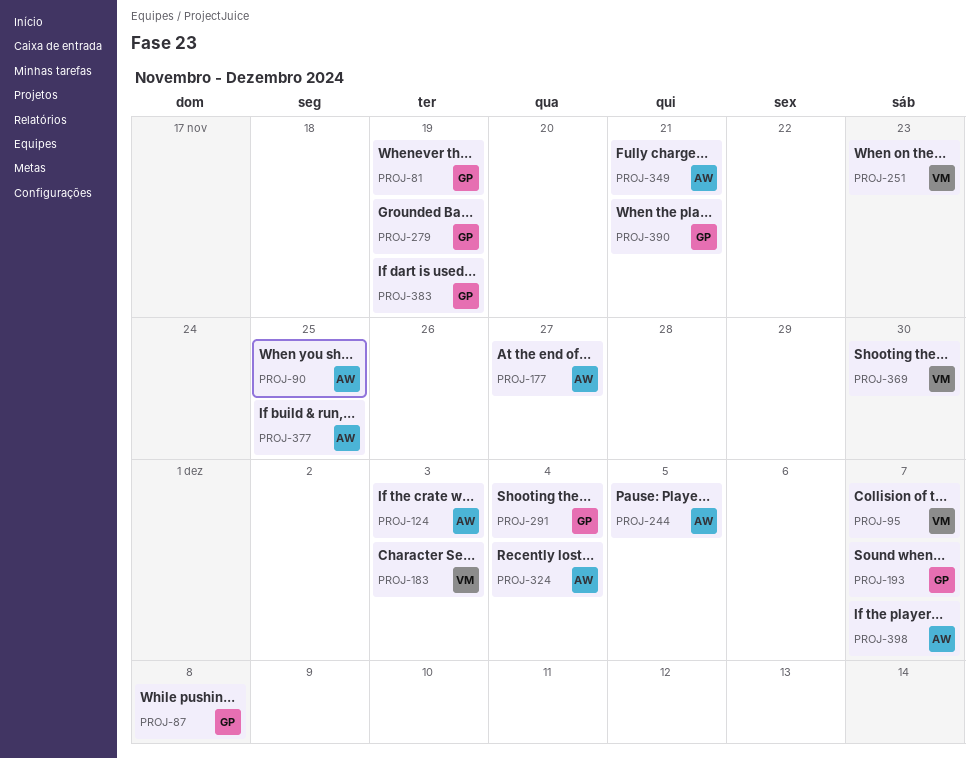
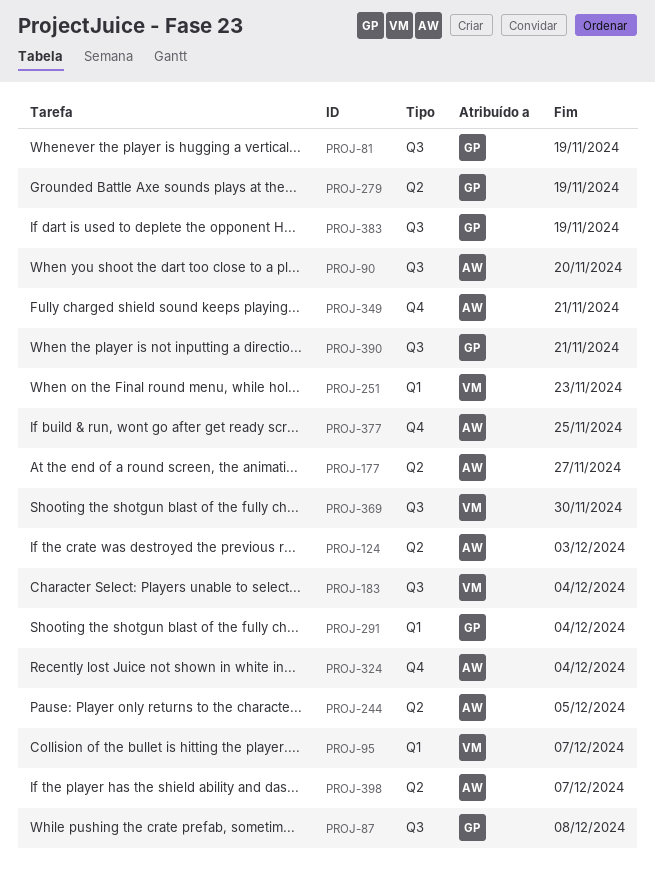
PROJ-90, due: Nov 25 -> Nov 20
PROJ-183, due: Dec 3 -> Dec 4
PROJ-193: present -> none

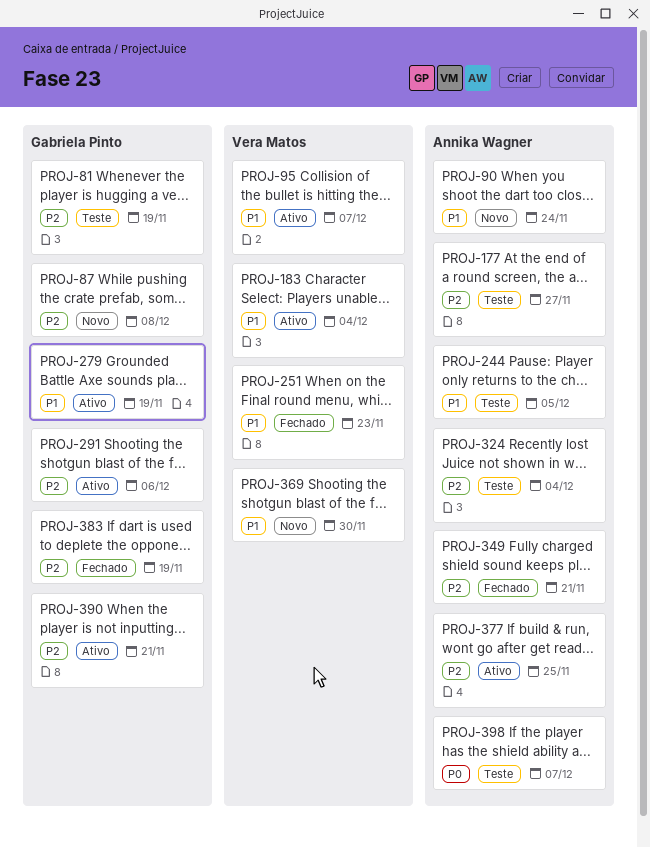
PROJ-90, due: Nov 20 -> Nov 24
PROJ-124: present -> none
PROJ-291, due: Dec 4 -> Dec 6

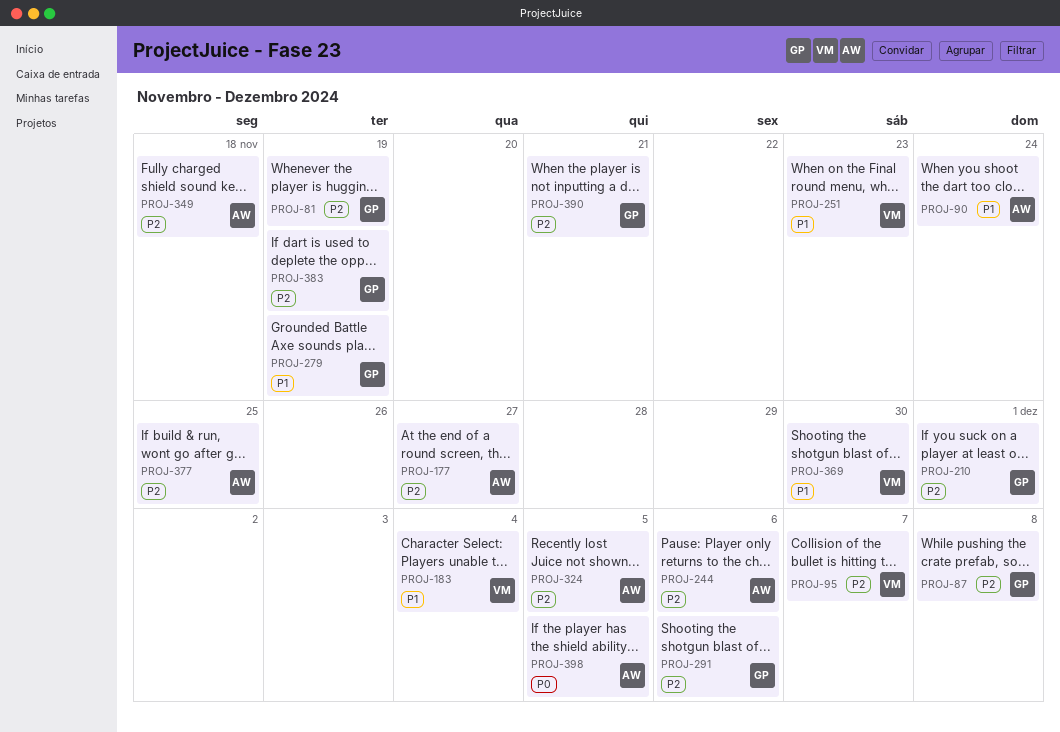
PROJ-95, priority: P1 -> P2
PROJ-210: none -> present
PROJ-244, priority: P1 -> P2
PROJ-244, due: Dec 5 -> Dec 6
PROJ-324, due: Dec 4 -> Dec 5
PROJ-349, due: Nov 21 -> Nov 18
PROJ-398, due: Dec 7 -> Dec 5

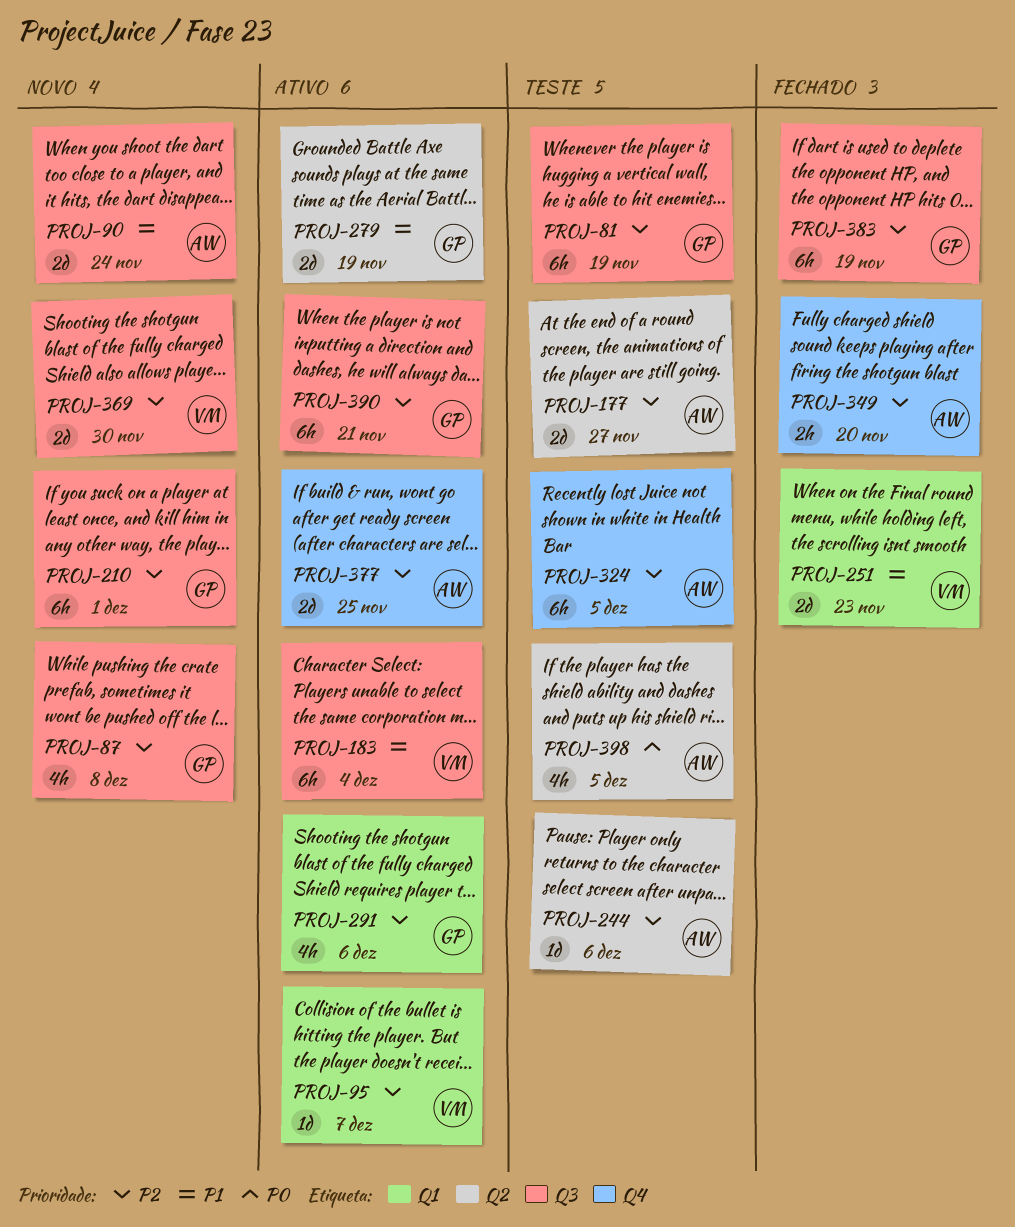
PROJ-349, due: Nov 18 -> Nov 20
PROJ-369, priority: P1 -> P2

